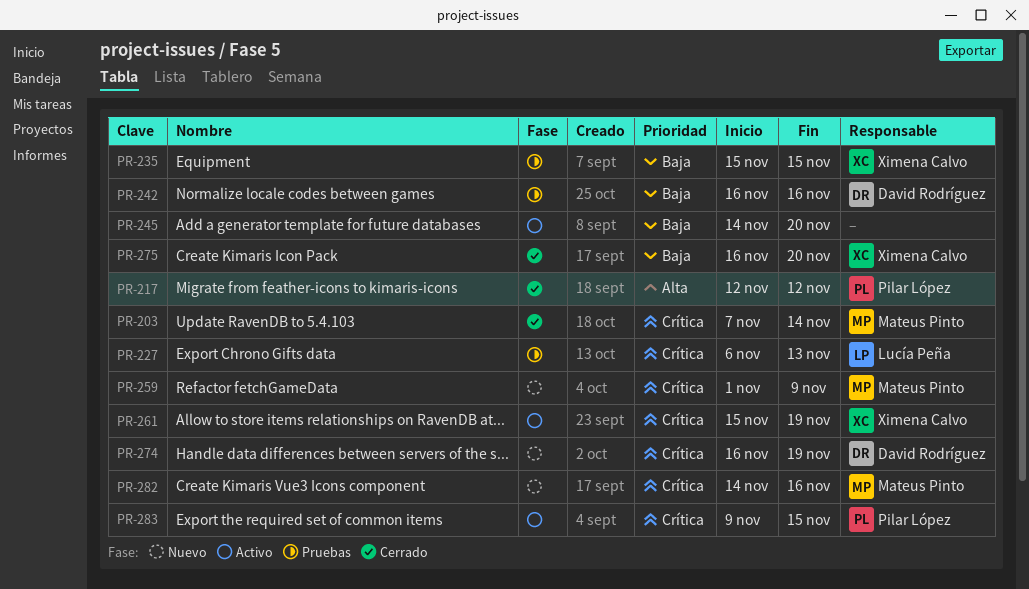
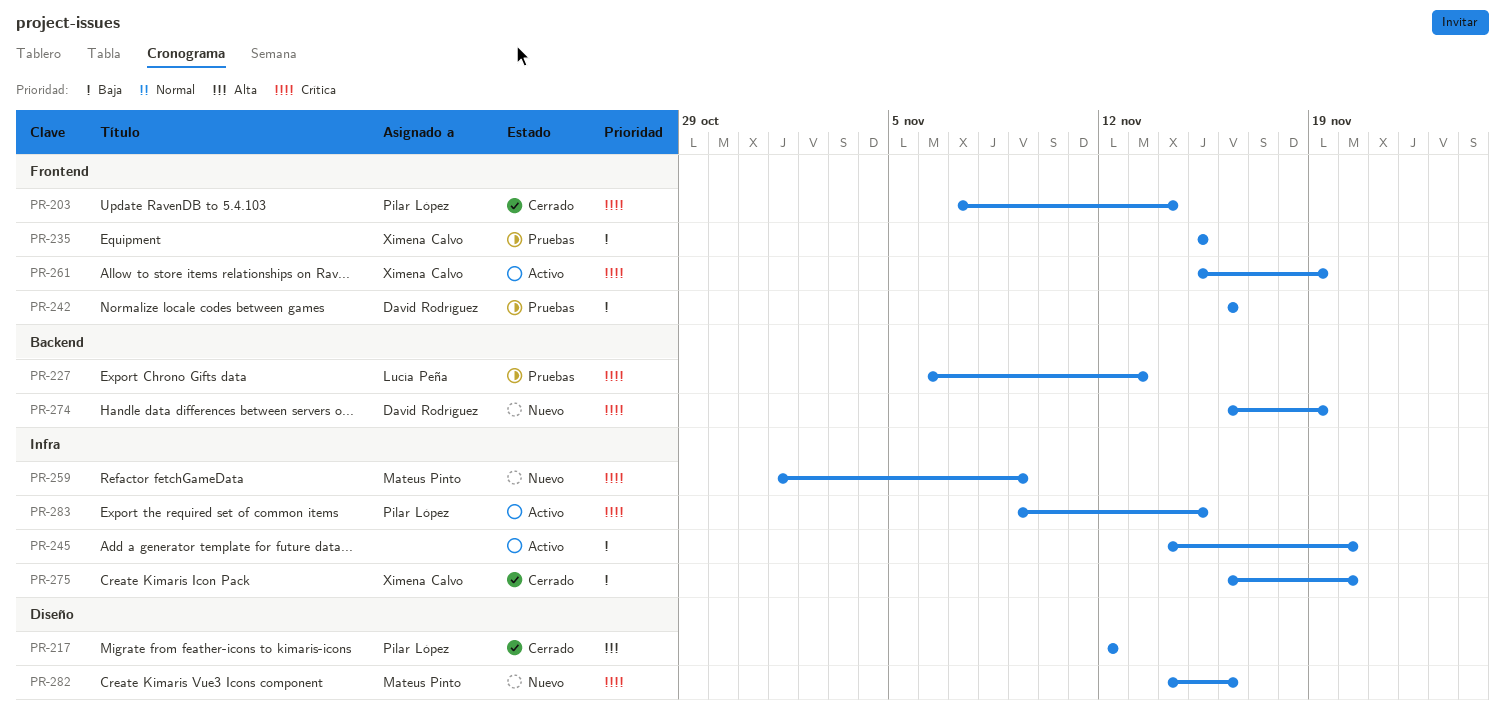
PR-203, owner: Mateus Pinto -> Pilar López

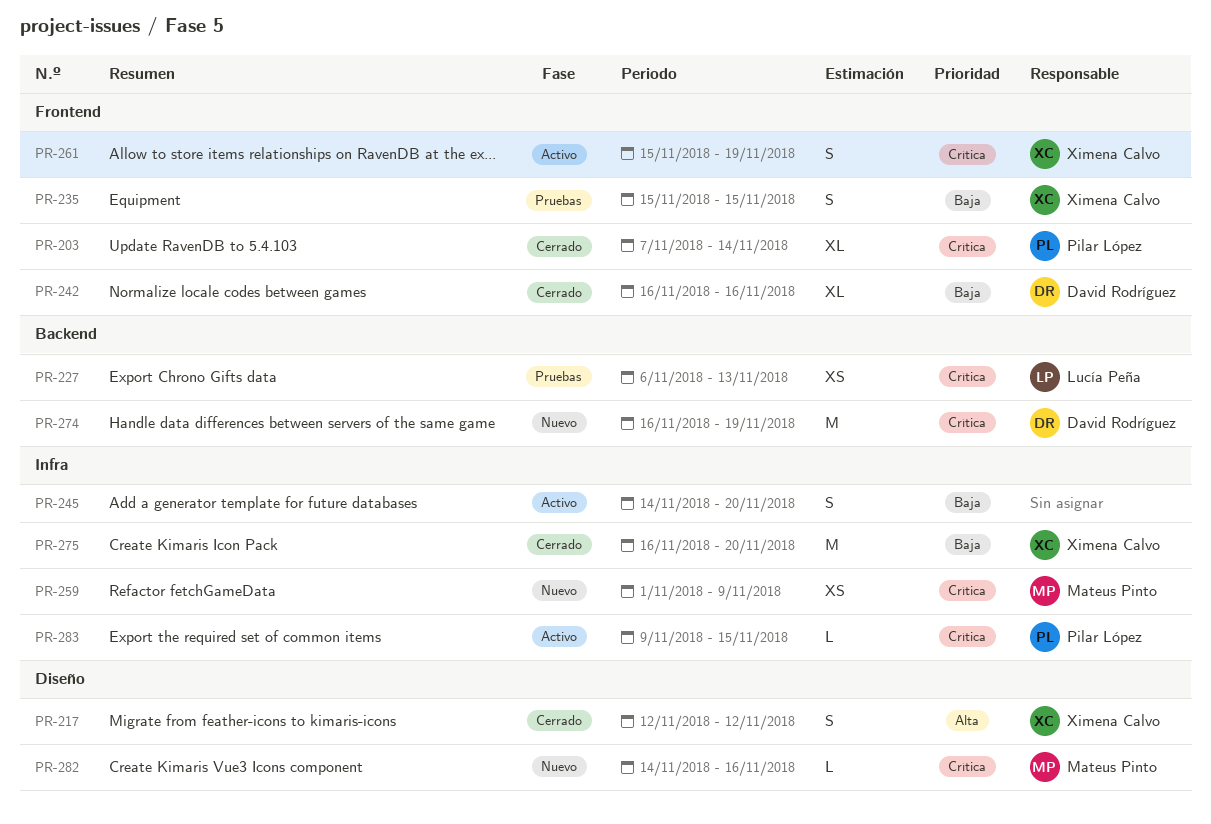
PR-217, owner: Pilar López -> Ximena Calvo
PR-242, status: Pruebas -> Cerrado

